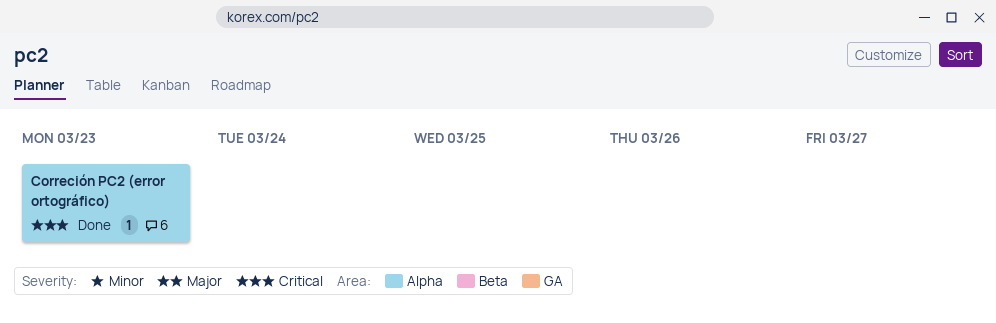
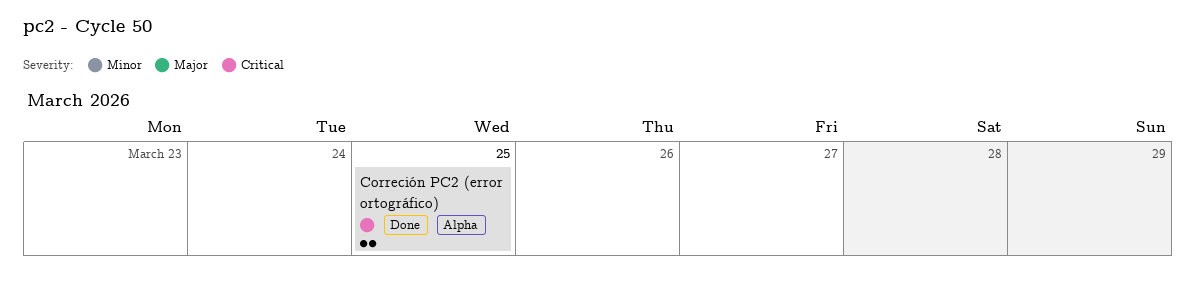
Correción PC2 (error ortográfico), estimate: 1 -> 2
Correción PC2 (error ortográfico), due: Mar 23 -> Mar 25

